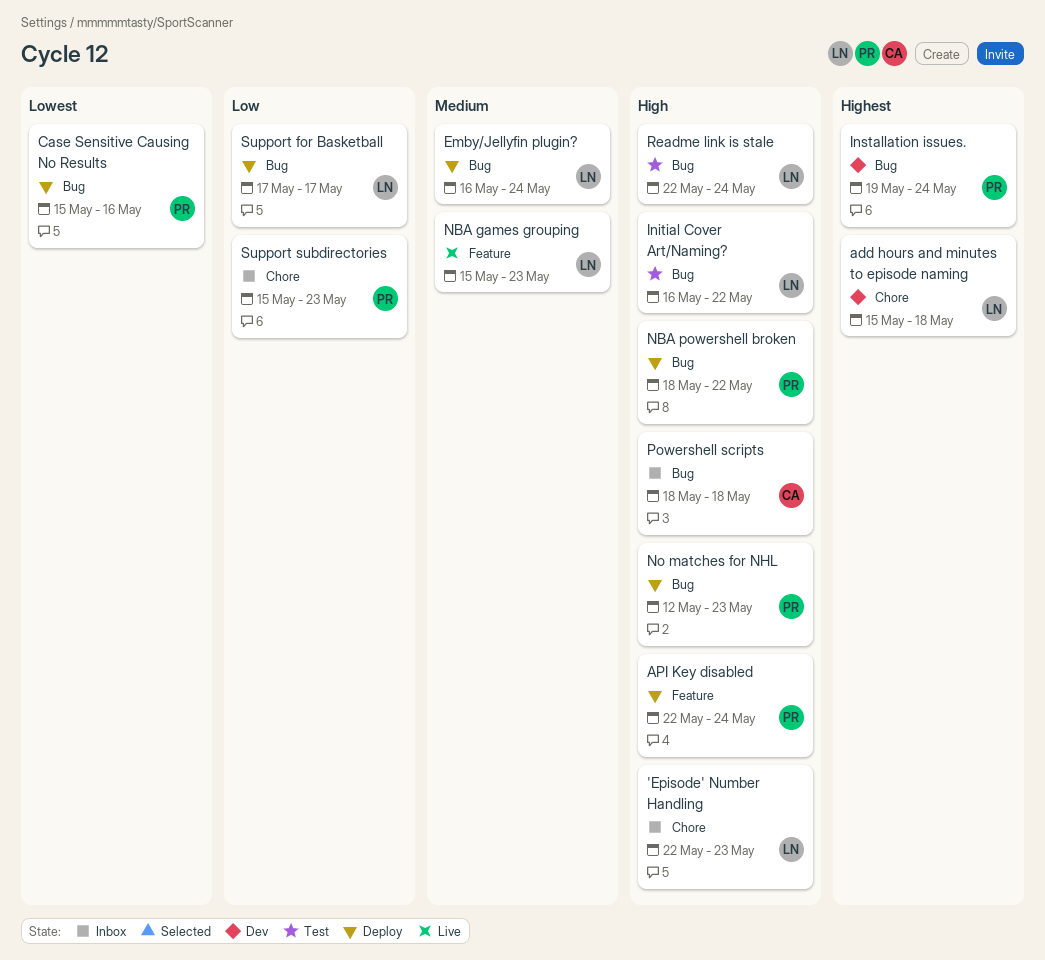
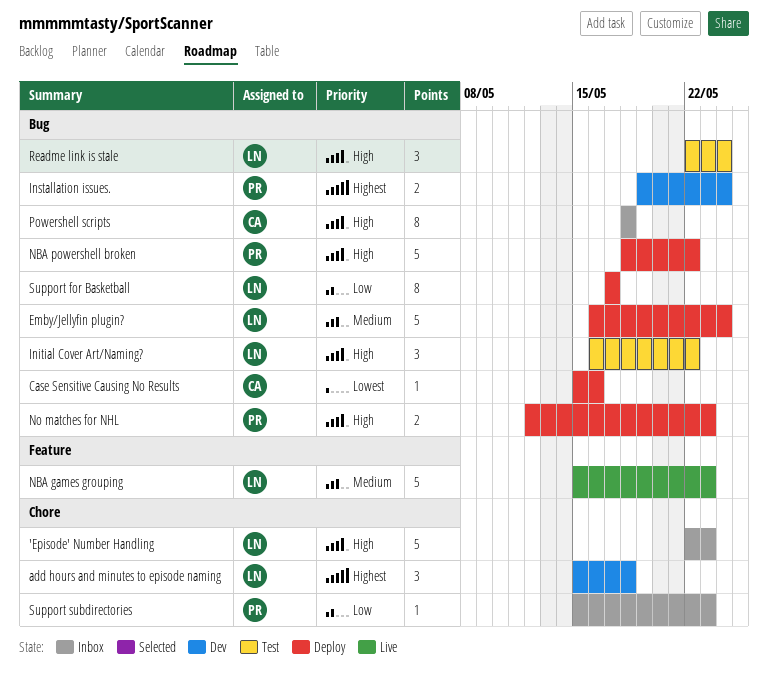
API Key disabled: present -> none
Case Sensitive Causing No Results, owner: PR -> CA

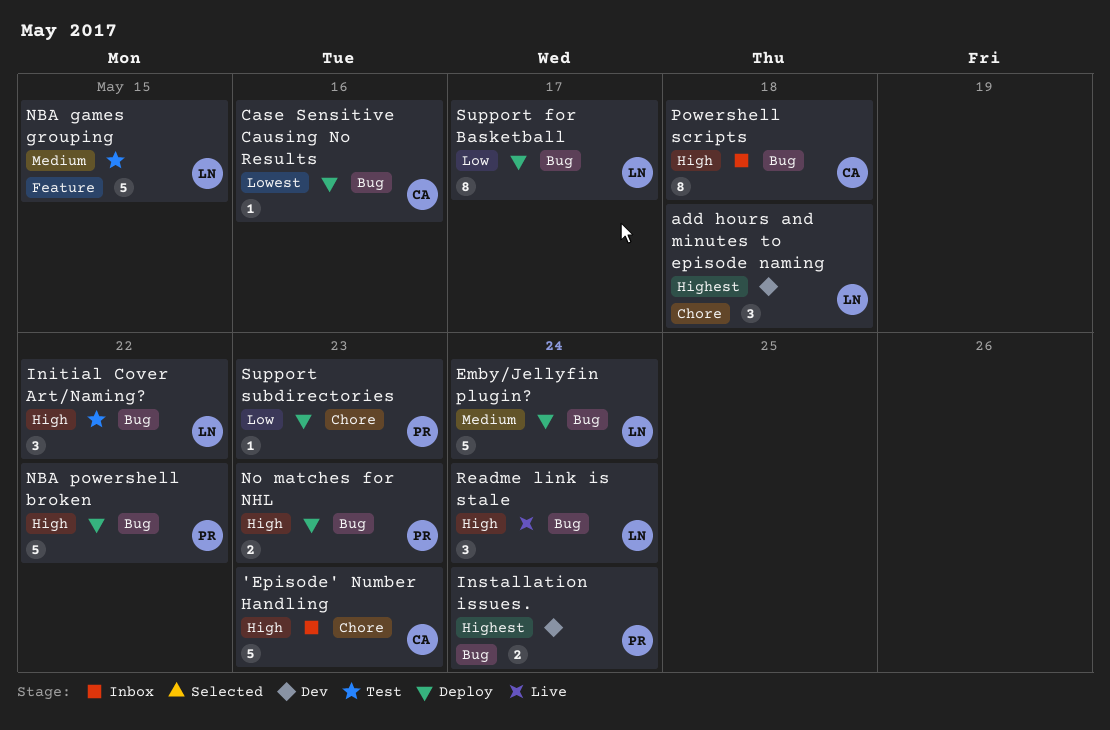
'Episode' Number Handling, owner: LN -> CA
NBA games grouping, status: Live -> Test
NBA games grouping, due: May 23 -> May 15
Readme link is stale, status: Test -> Live
Support subdirectories, status: Inbox -> Deploy

